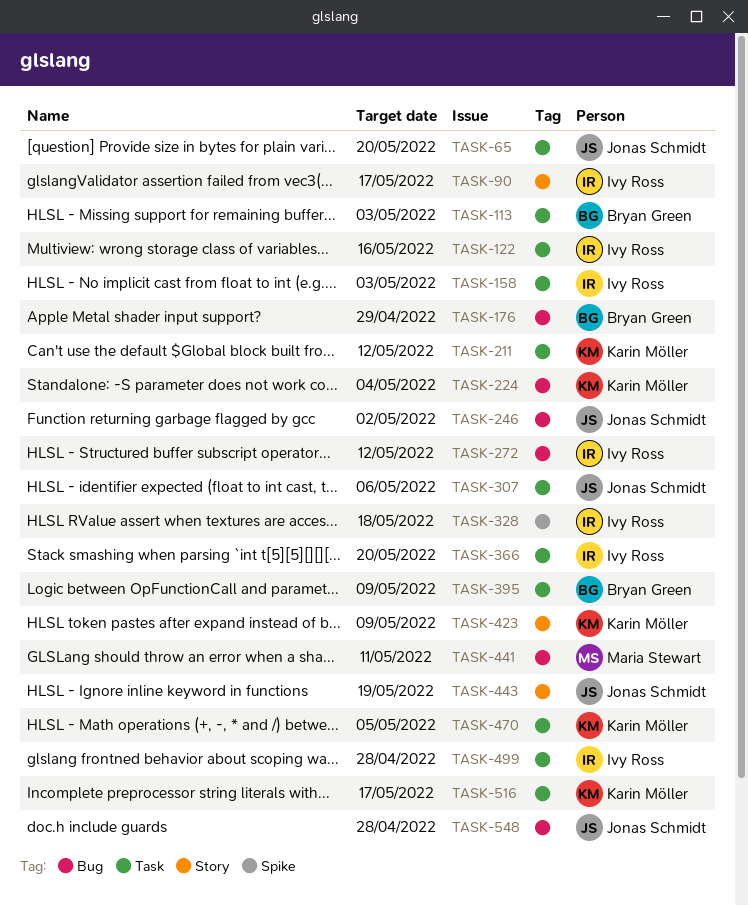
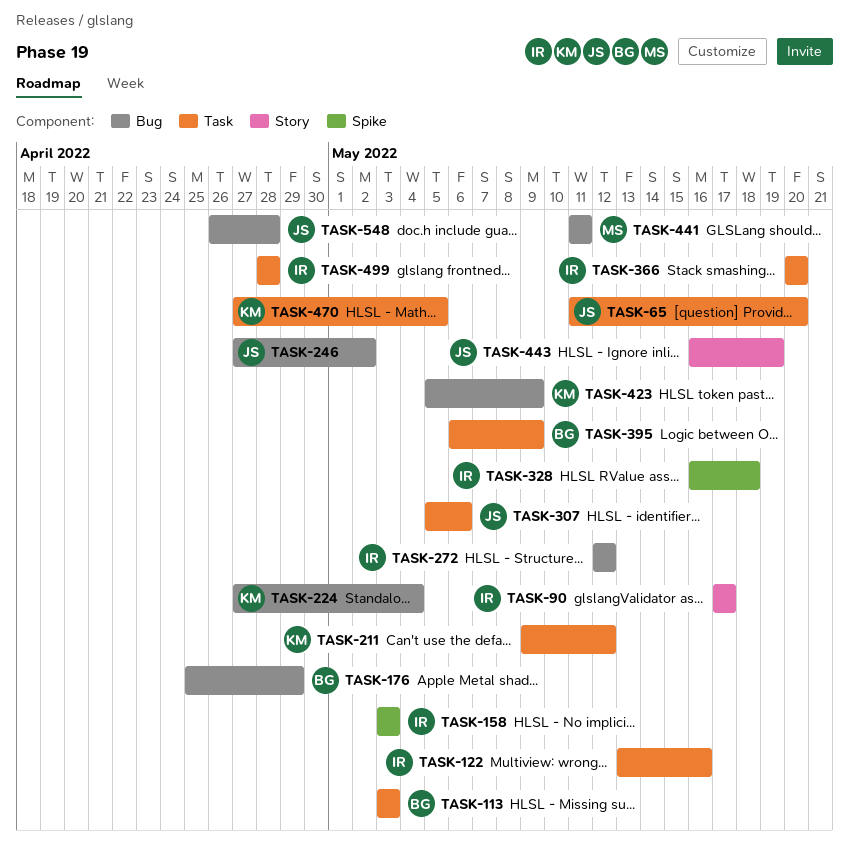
TASK-158, label: Task -> Spike
TASK-423, label: Story -> Bug
TASK-516: present -> none

